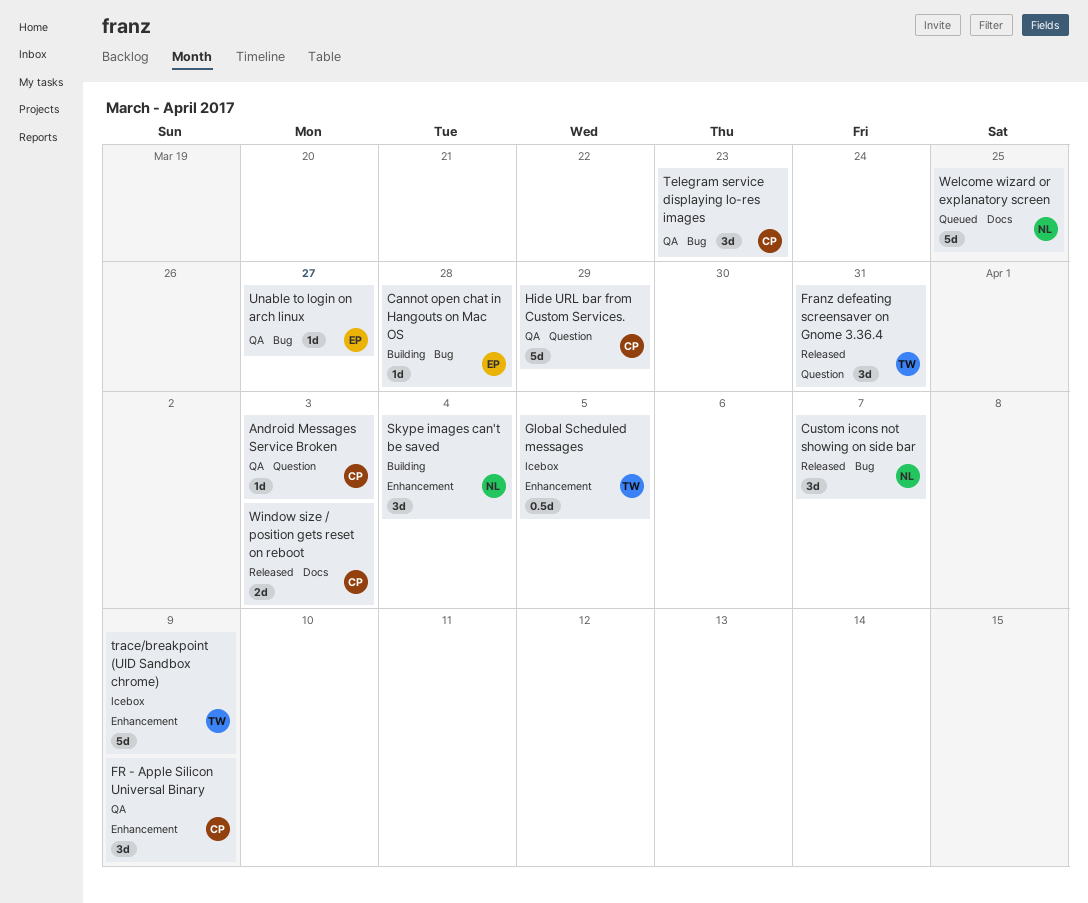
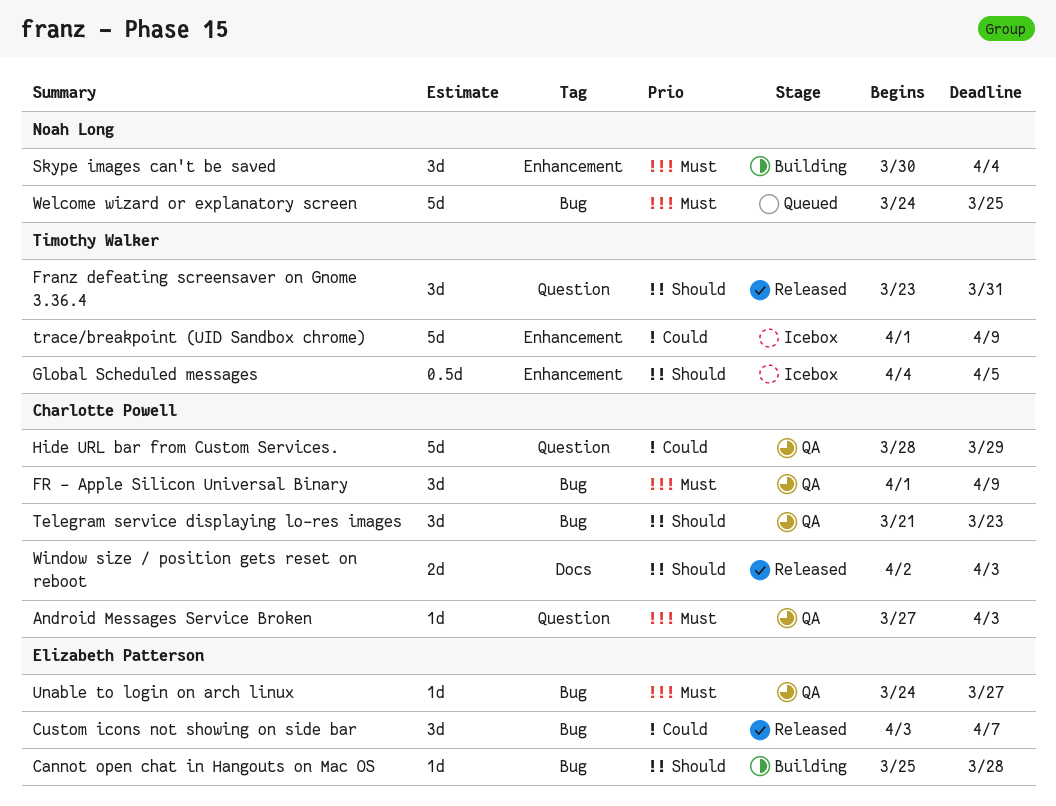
Custom icons not showing on side bar, owner: Noah Long -> Elizabeth Patterson
FR - Apple Silicon Universal Binary, label: Enhancement -> Bug
Welcome wizard or explanatory screen, label: Docs -> Bug

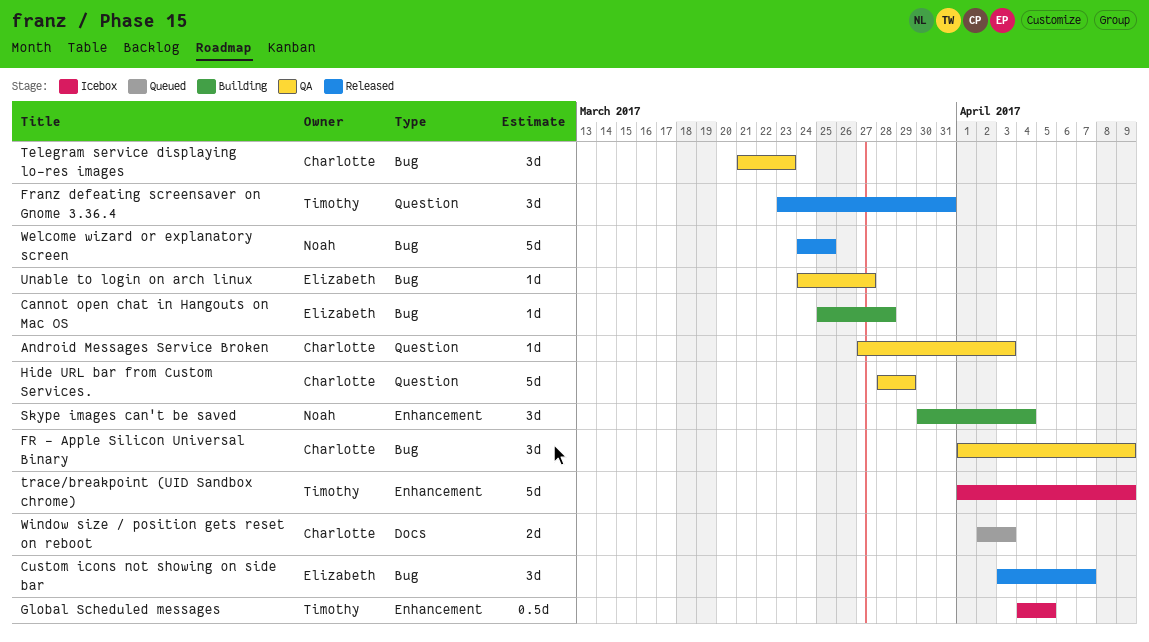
Welcome wizard or explanatory screen, status: Queued -> Released
Window size / position gets reset on reboot, status: Released -> Queued

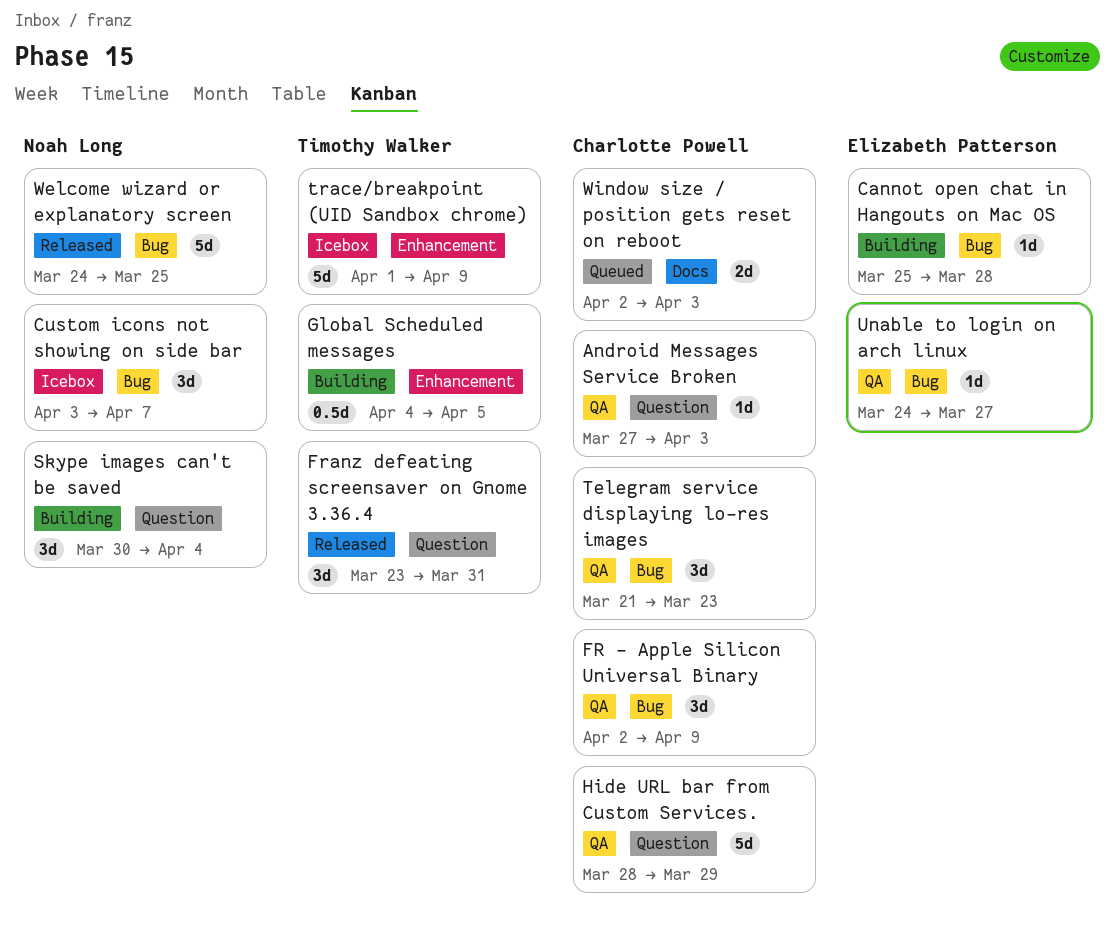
Custom icons not showing on side bar, status: Released -> Icebox
Custom icons not showing on side bar, owner: Elizabeth Patterson -> Noah Long
FR - Apple Silicon Universal Binary, start: Apr 1 -> Apr 2
Global Scheduled messages, status: Icebox -> Building
Skype images can't be saved, label: Enhancement -> Question

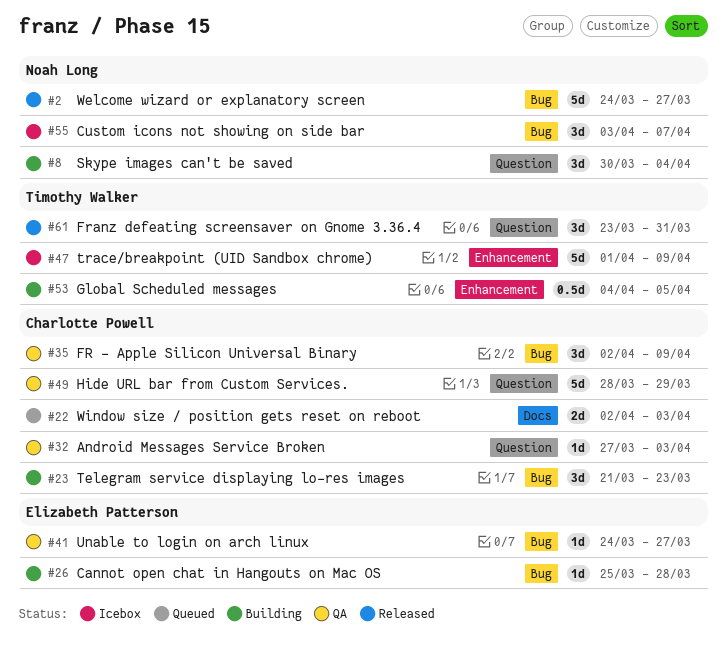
Telegram service displaying lo-res images, status: QA -> Building
Welcome wizard or explanatory screen, due: Mar 25 -> Mar 27

